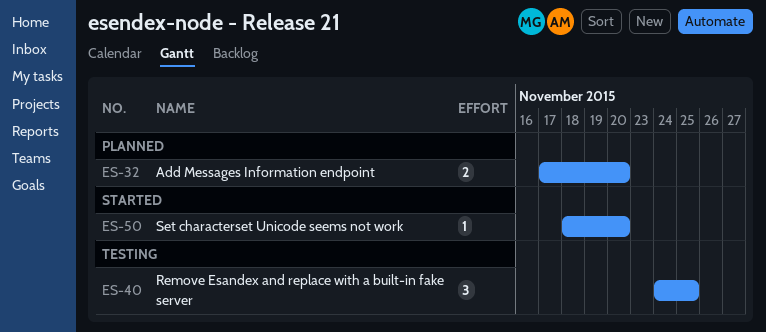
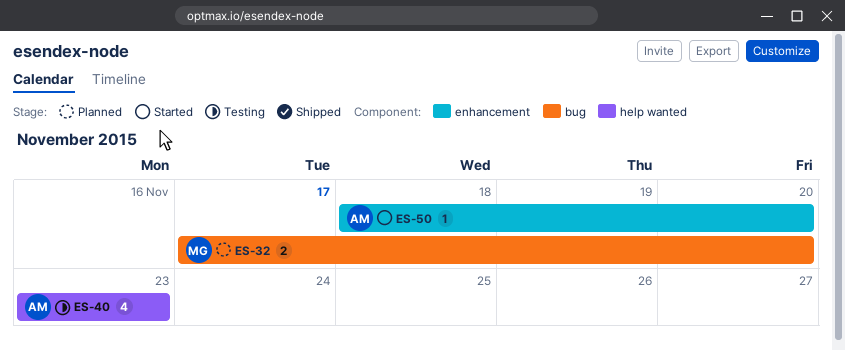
ES-40, estimate: 3 -> 4
ES-40, start: Nov 24 -> Nov 23
ES-40, due: Nov 25 -> Nov 23

